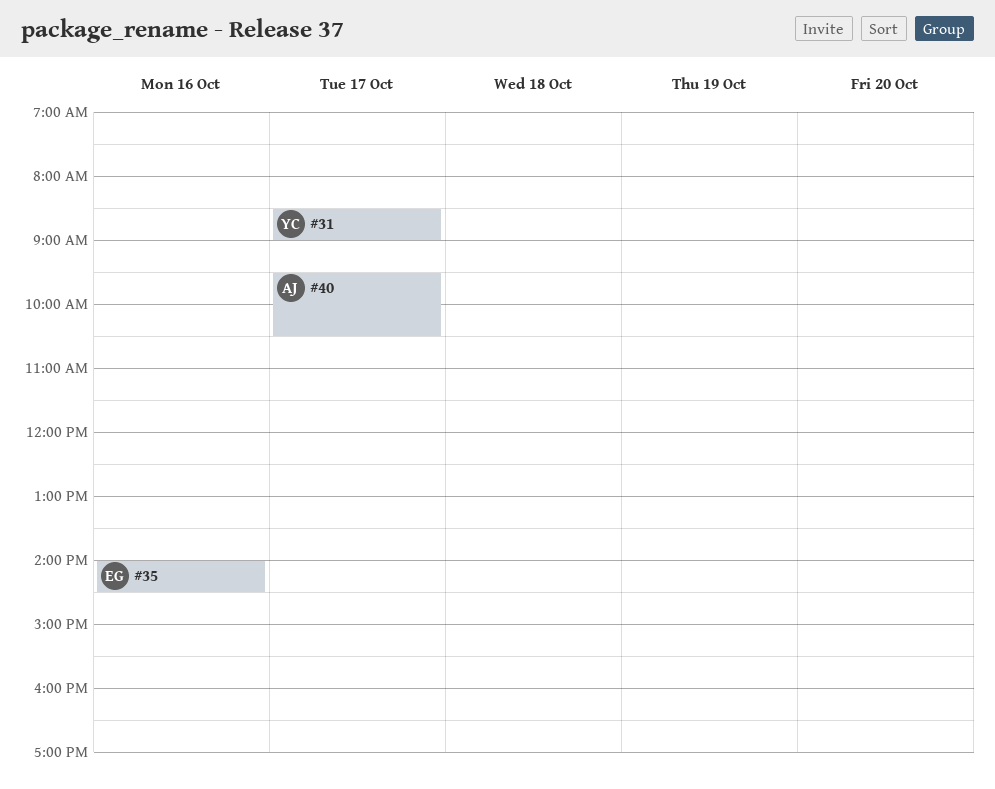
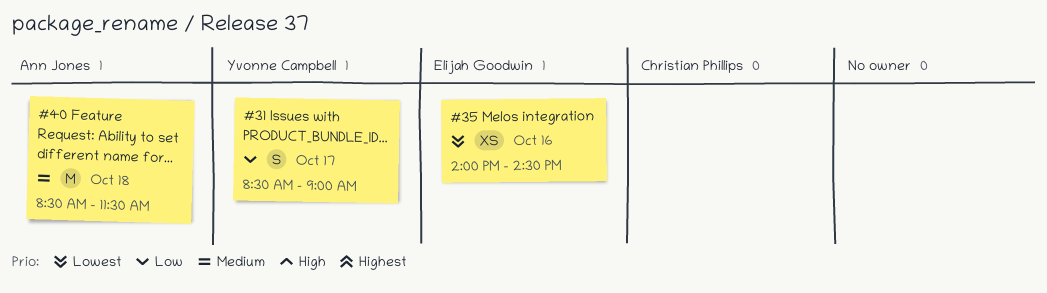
#40, day: Oct 17 -> Oct 18
#40, begins: 09:30 -> 08:30
#40, ends: 10:30 -> 11:30

